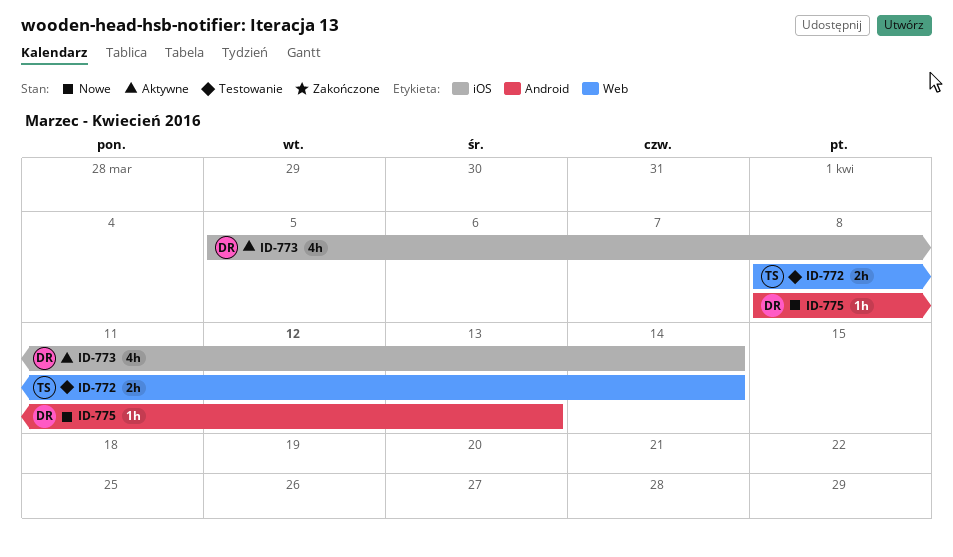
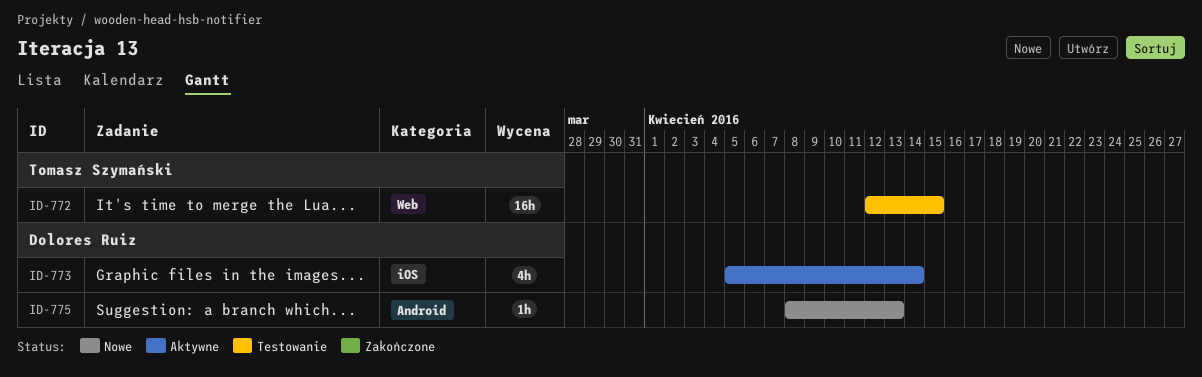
ID-772, estimate: 2h -> 16h
ID-772, start: Apr 8 -> Apr 12
ID-772, due: Apr 14 -> Apr 15

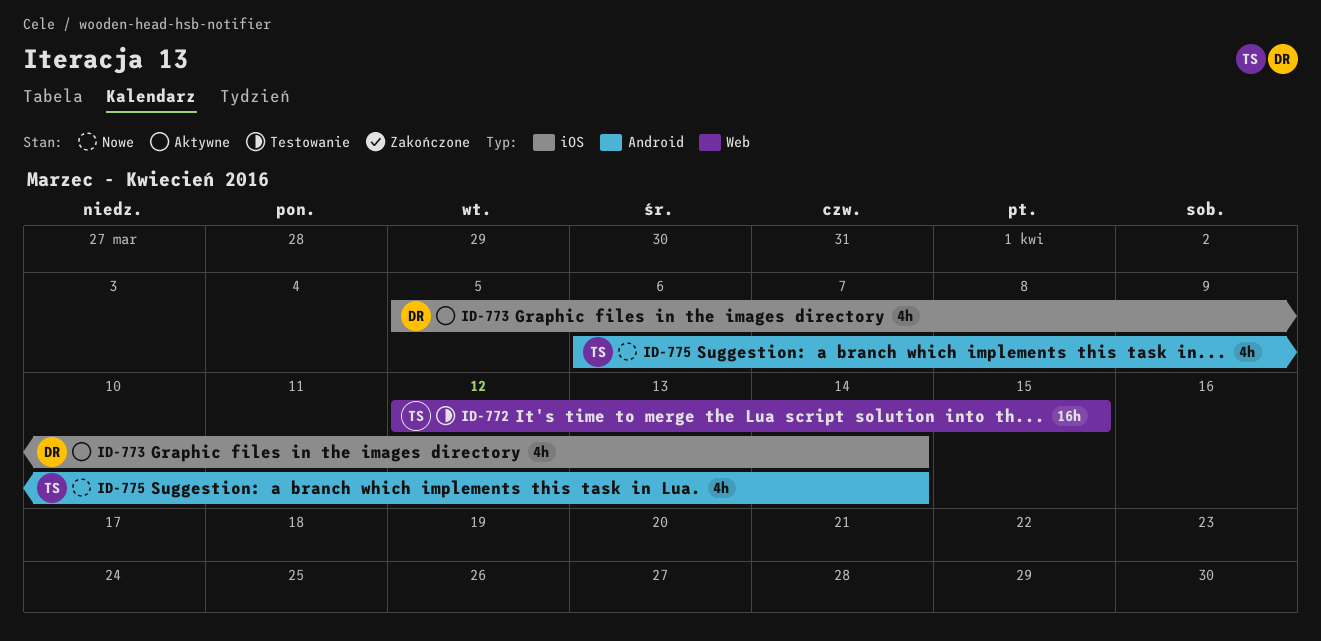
ID-775, owner: Dolores Ruiz -> Tomasz Szymański
ID-775, estimate: 1h -> 4h
ID-775, start: Apr 8 -> Apr 6
ID-775, due: Apr 13 -> Apr 14

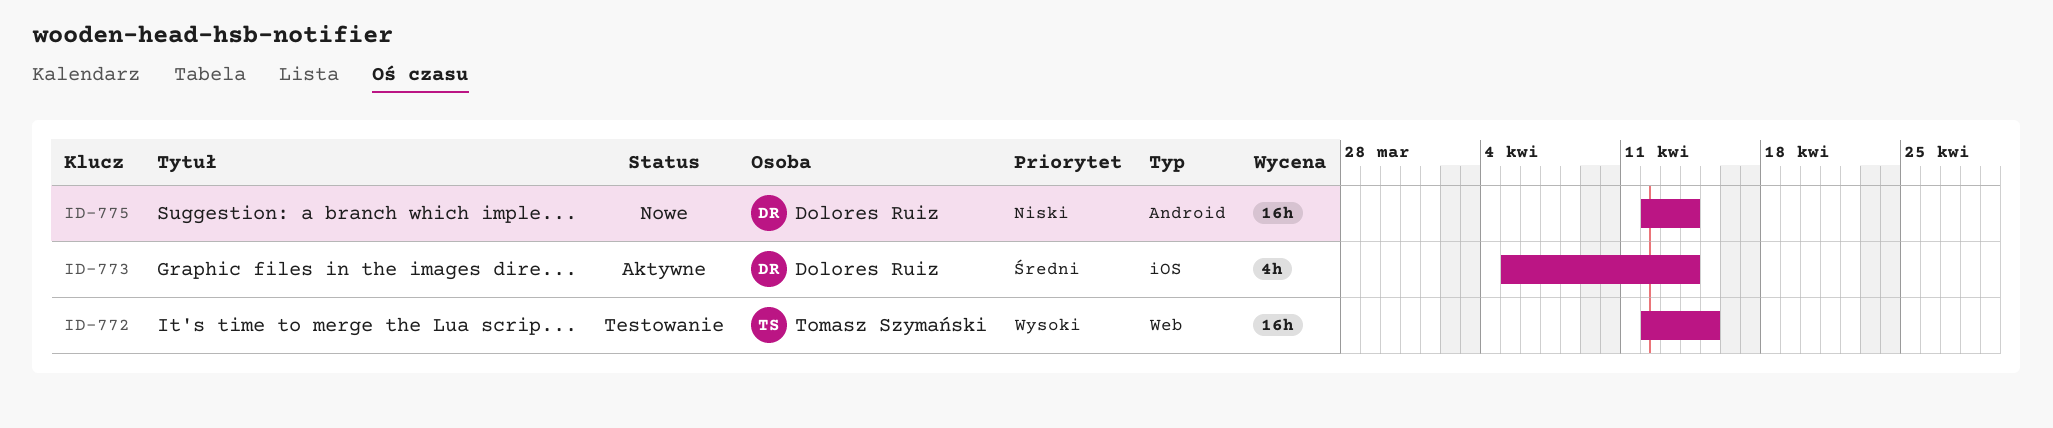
ID-775, owner: Tomasz Szymański -> Dolores Ruiz
ID-775, estimate: 4h -> 16h
ID-775, start: Apr 6 -> Apr 12

